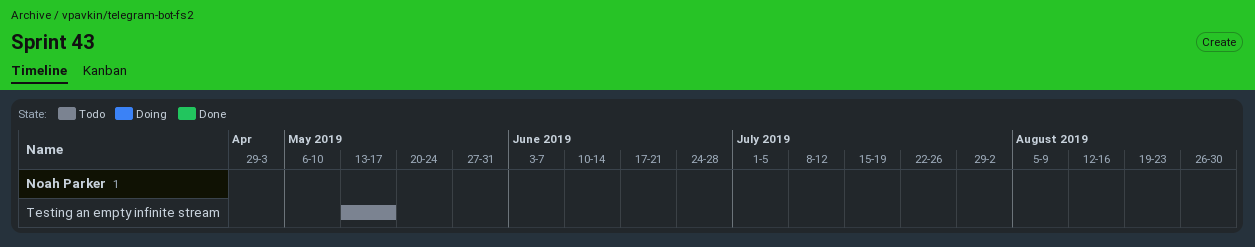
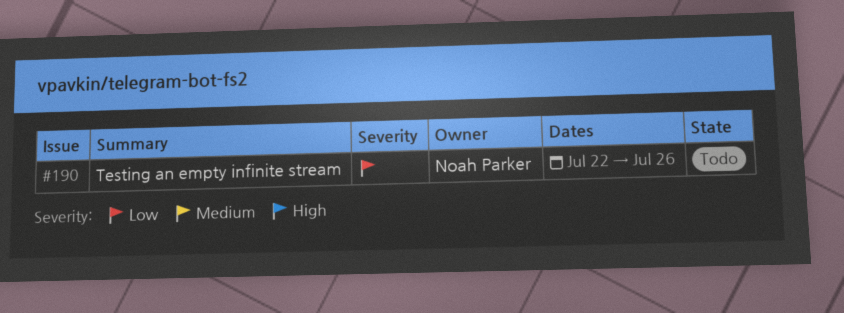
Testing an empty infinite stream, start: May 13 -> Jul 22
Testing an empty infinite stream, due: May 17 -> Jul 26

